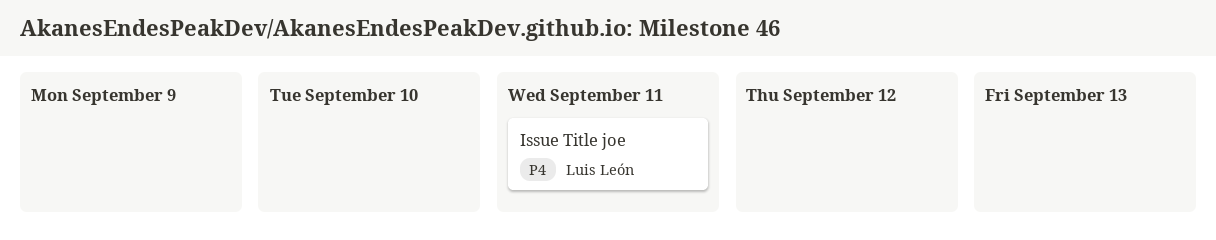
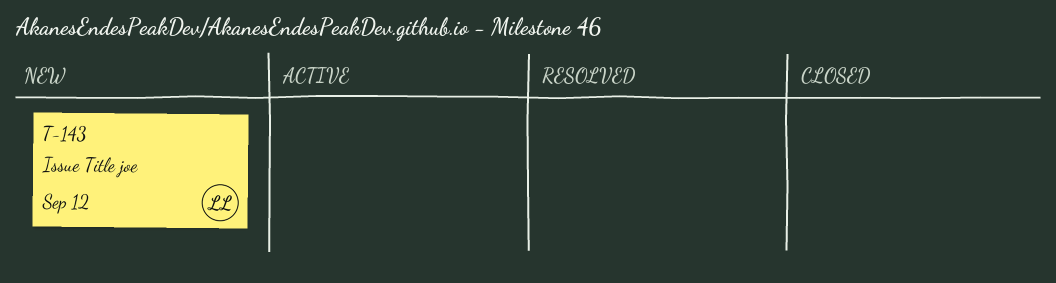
Issue Title joe, due: Sep 11 -> Sep 12

